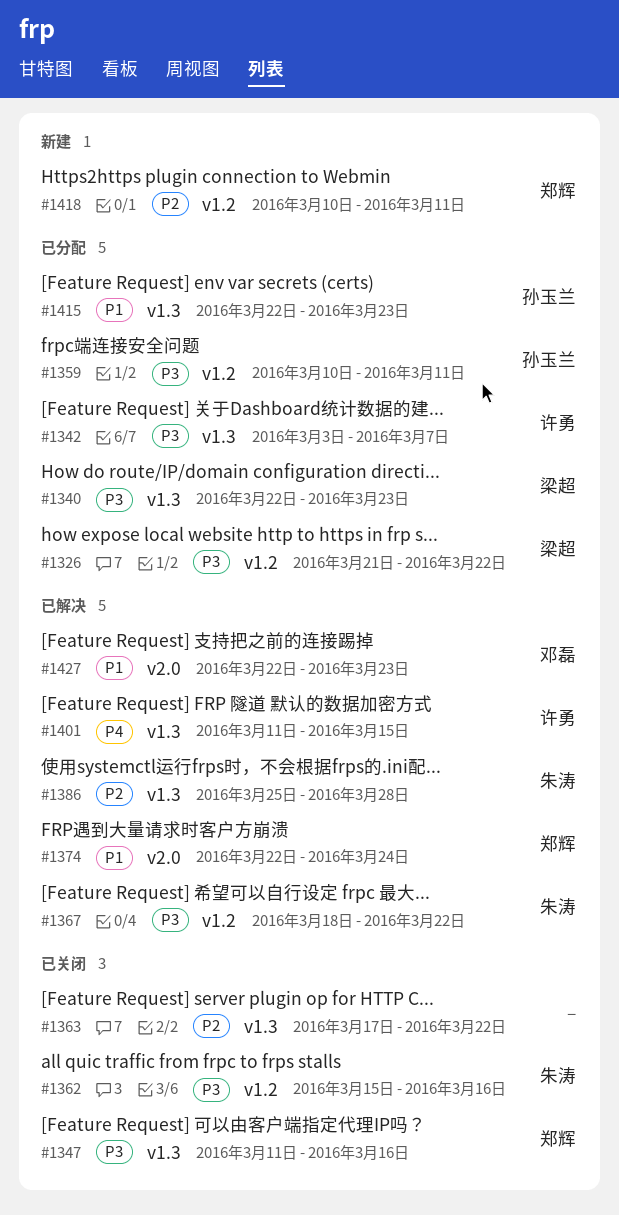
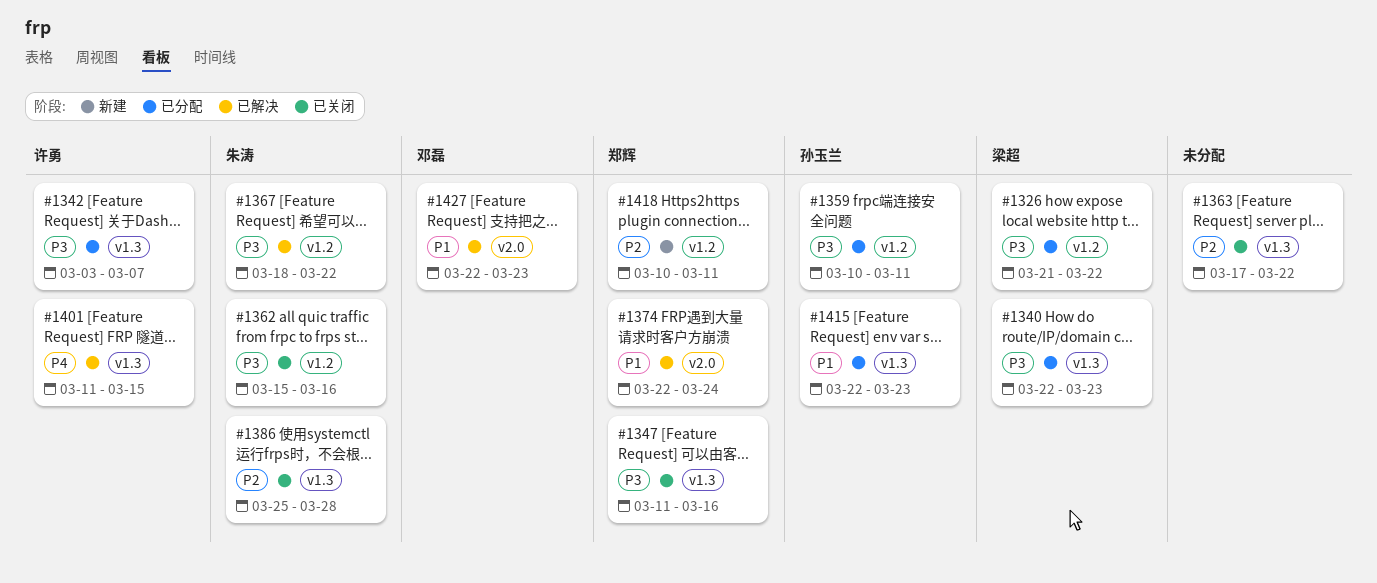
#1386, status: 已解决 -> 已关闭

